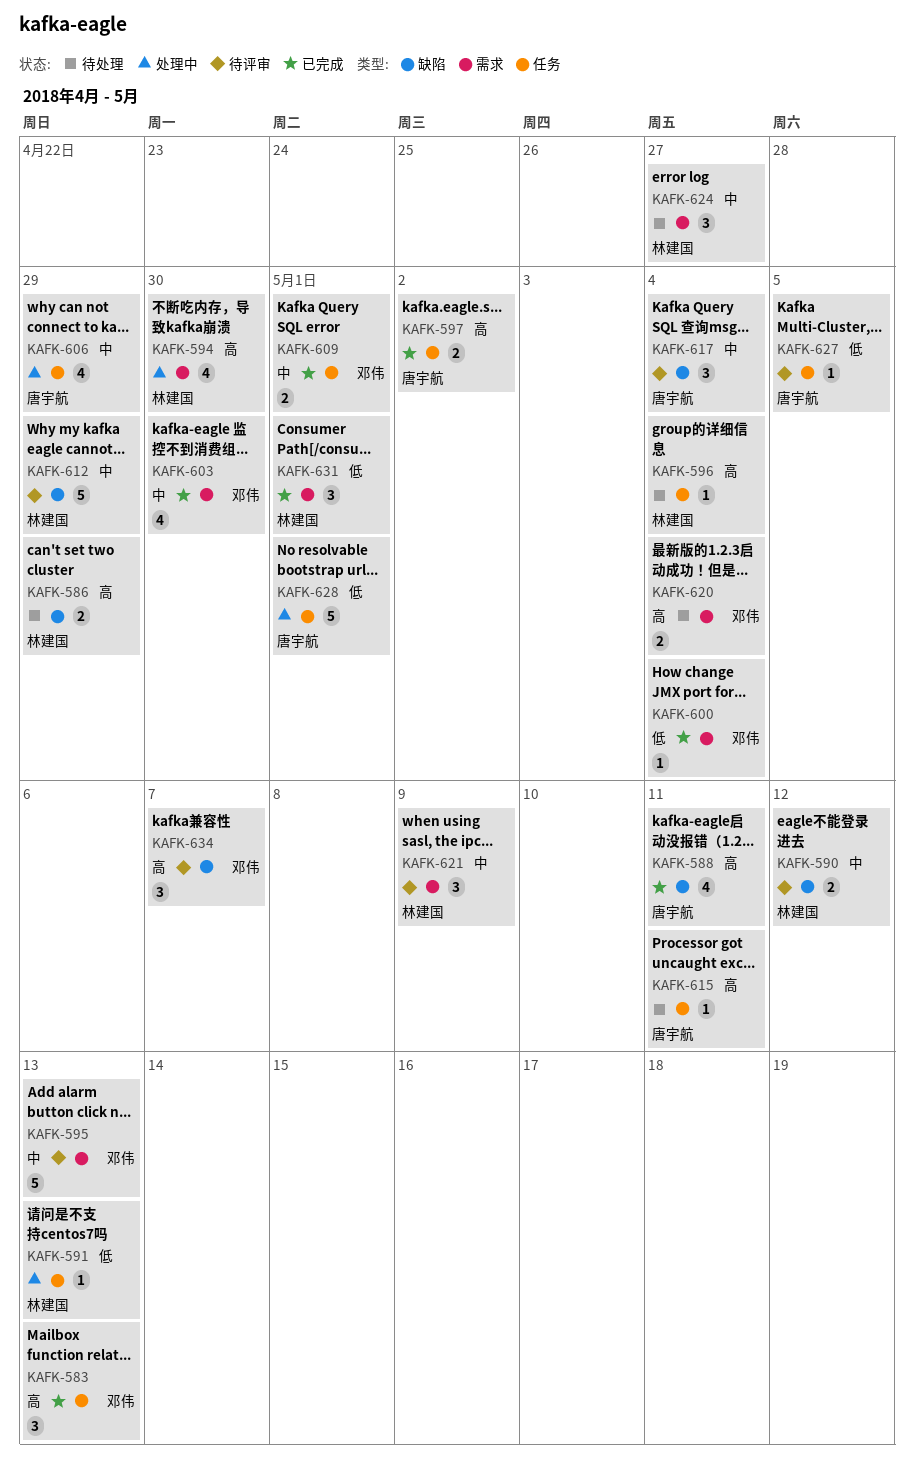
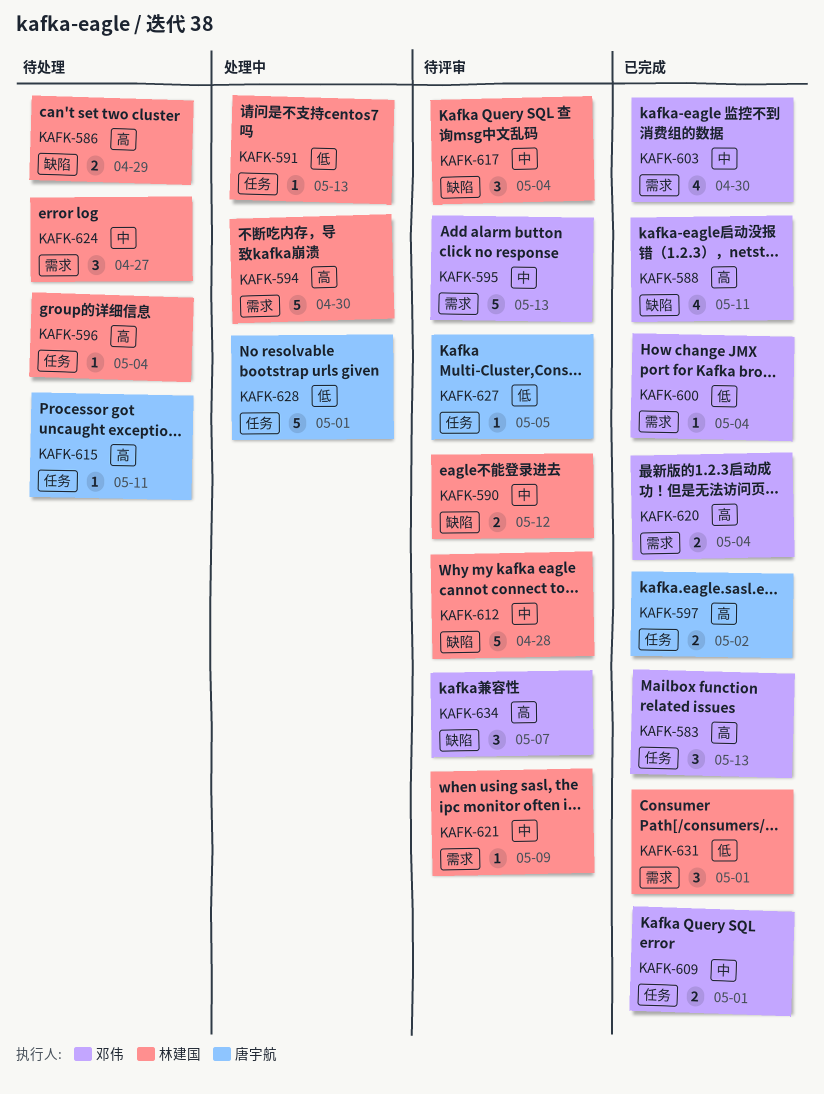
KAFK-588, owner: 唐宇航 -> 邓伟
KAFK-594, estimate: 4 -> 5
KAFK-606: present -> none
KAFK-612, due: Apr 29 -> Apr 28
KAFK-617, owner: 唐宇航 -> 林建国
KAFK-620, status: 待处理 -> 已完成
KAFK-621, estimate: 3 -> 1

